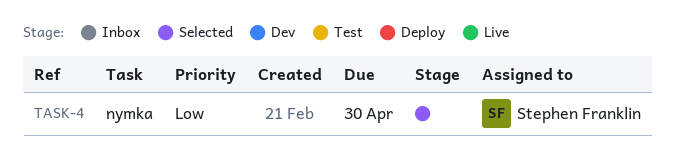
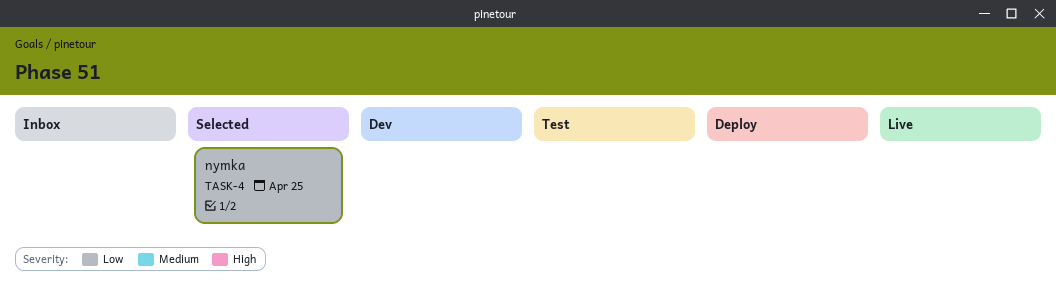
TASK-4, due: Apr 30 -> Apr 25

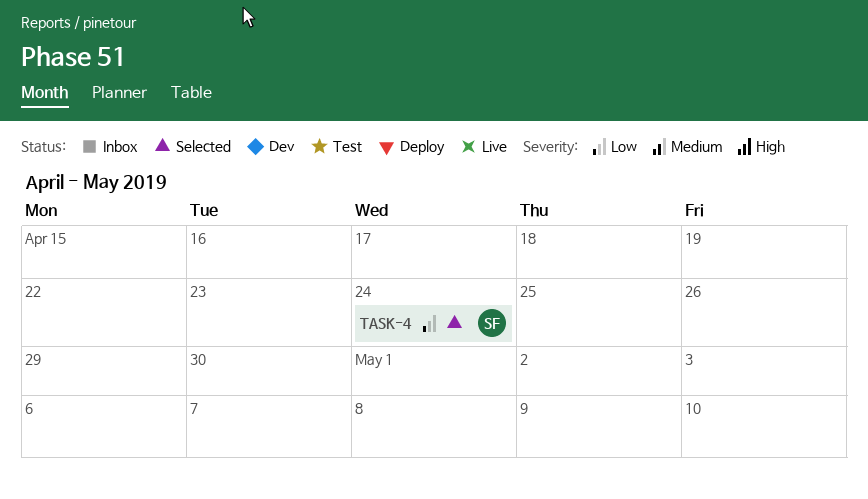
TASK-4, due: Apr 25 -> Apr 24

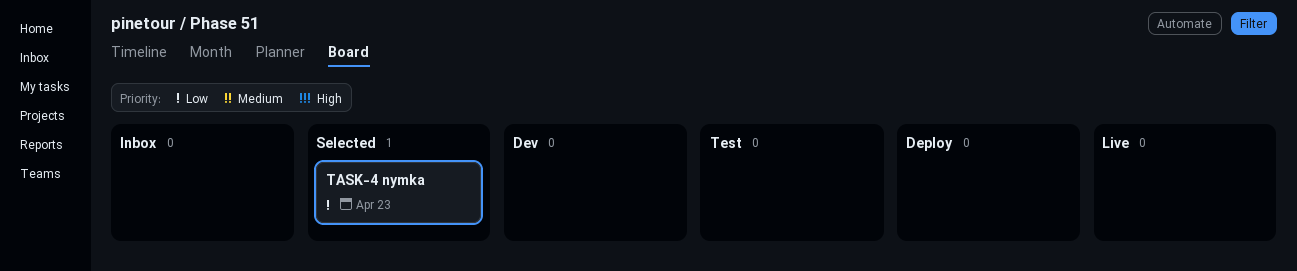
TASK-4, due: Apr 24 -> Apr 23

